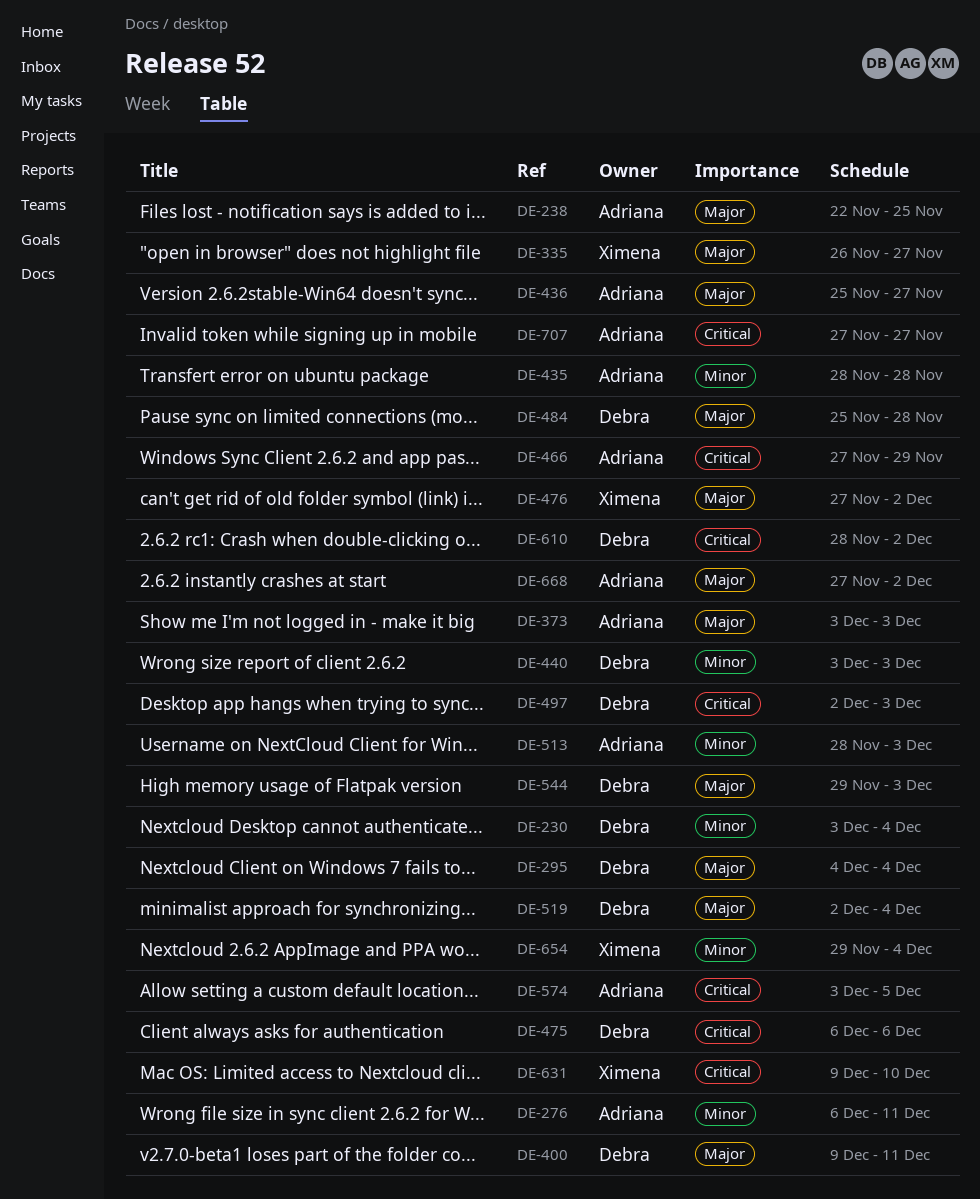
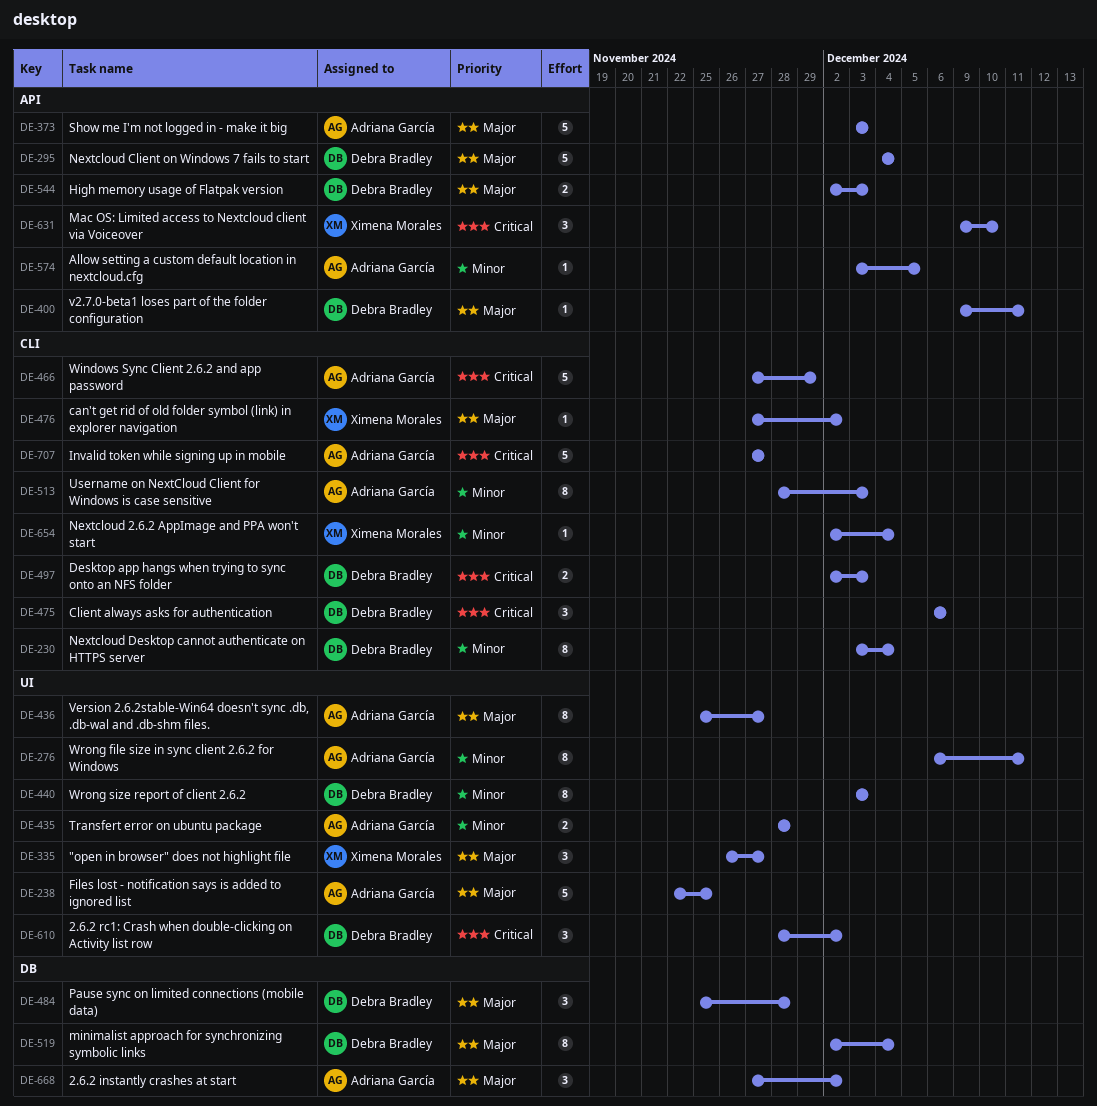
DE-544, start: Nov 29 -> Dec 2
DE-574, priority: Critical -> Minor
DE-654, start: Nov 29 -> Dec 2

